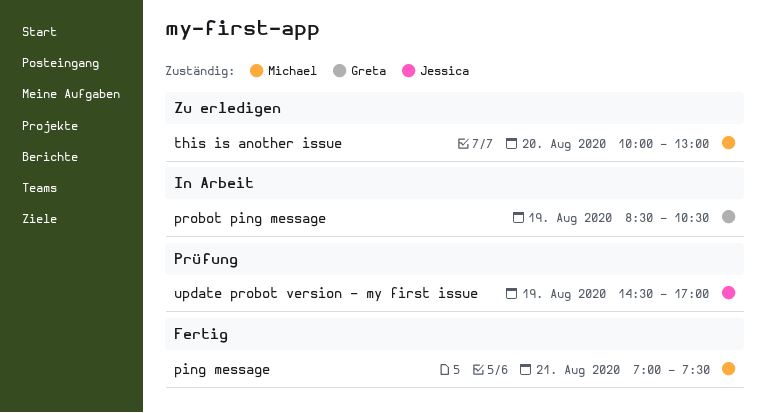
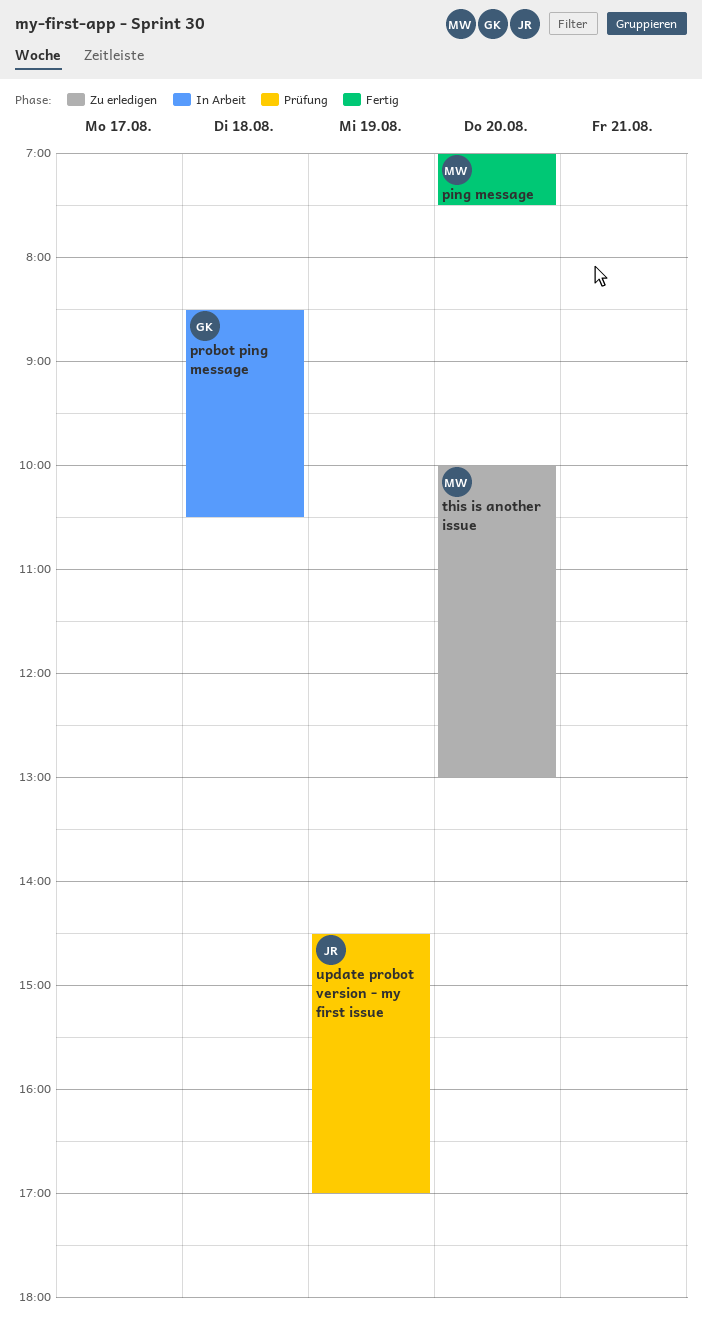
ping message, day: Aug 21 -> Aug 20
probot ping message, day: Aug 19 -> Aug 18

